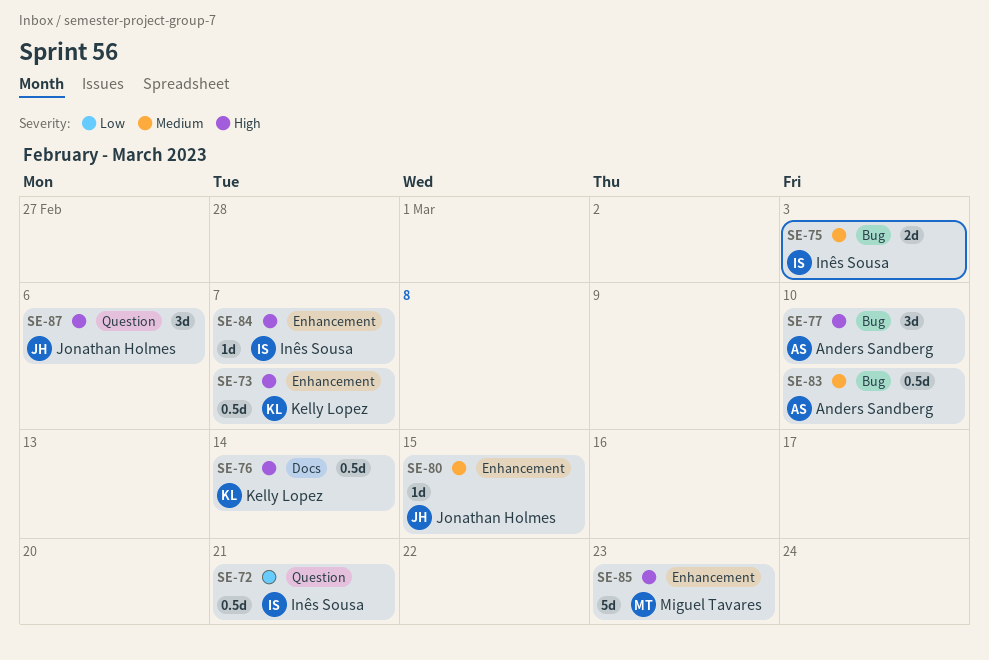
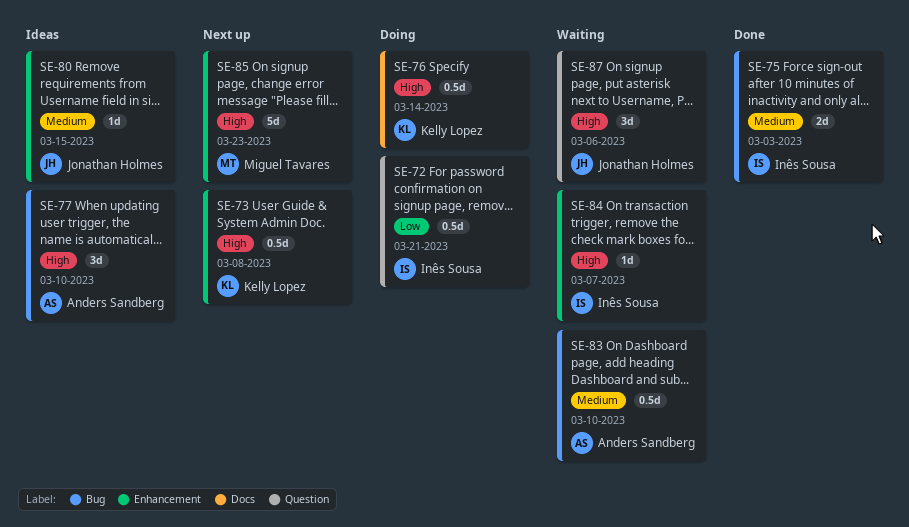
SE-73, due: Mar 7 -> Mar 8

